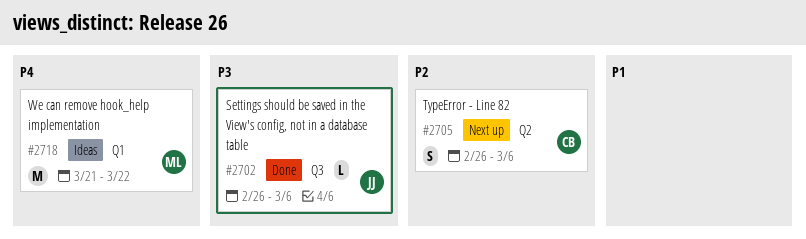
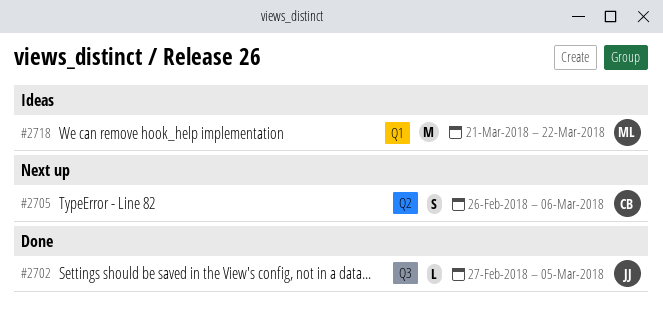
#2702, start: Feb 26 -> Feb 27
#2702, due: Mar 6 -> Mar 5

